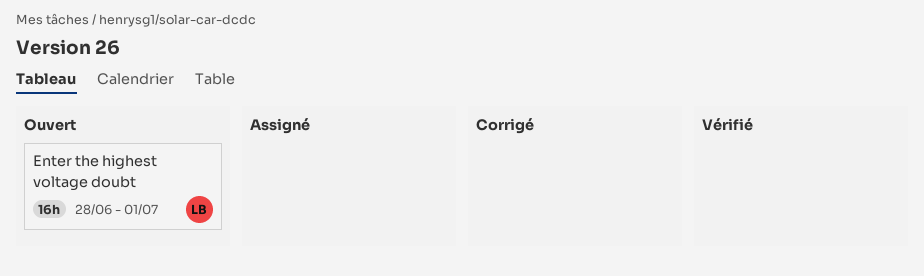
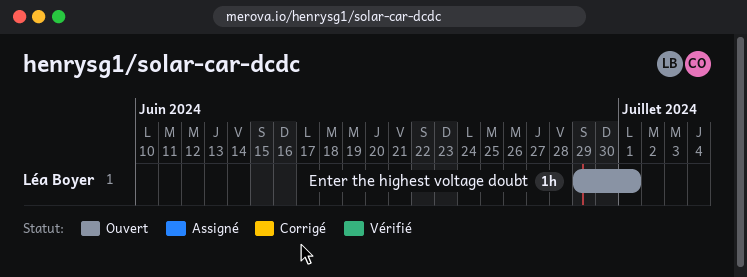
Enter the highest voltage doubt, estimate: 16h -> 1h
Enter the highest voltage doubt, start: Jun 28 -> Jun 29

